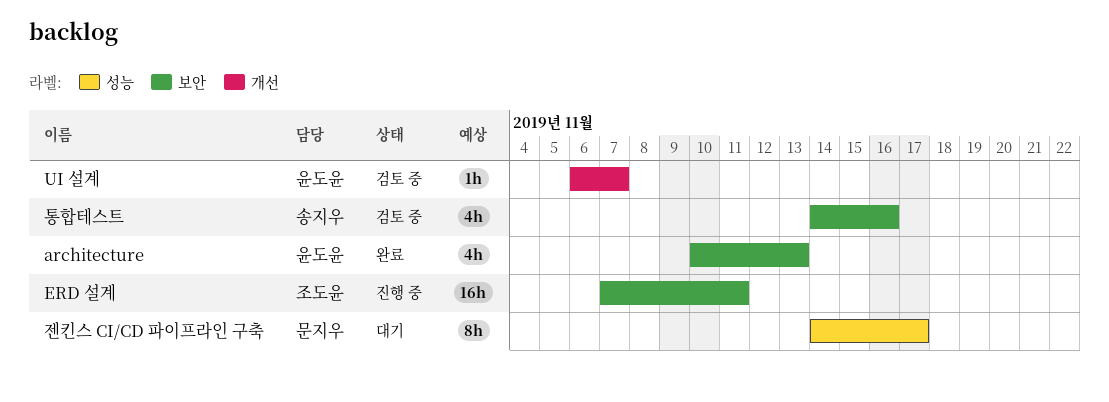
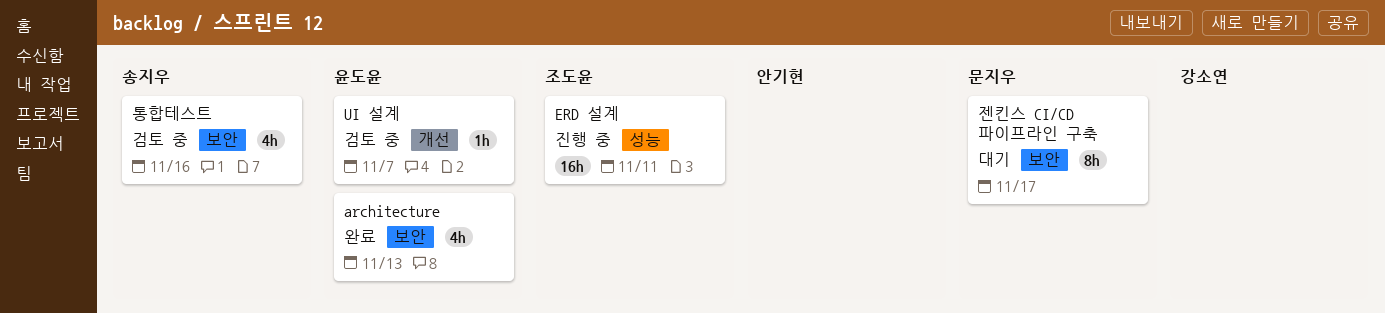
ERD 설계, label: 보안 -> 성능
젠킨스 CI/CD 파이프라인 구축, label: 성능 -> 보안

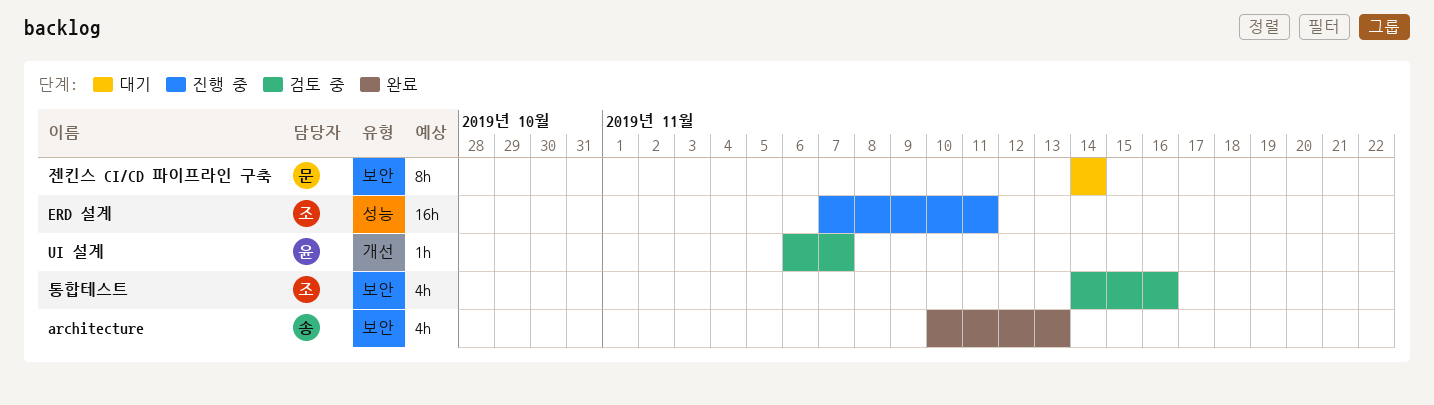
architecture, owner: 윤도윤 -> 송지우
젠킨스 CI/CD 파이프라인 구축, due: Nov 17 -> Nov 14
통합테스트, owner: 송지우 -> 조도윤

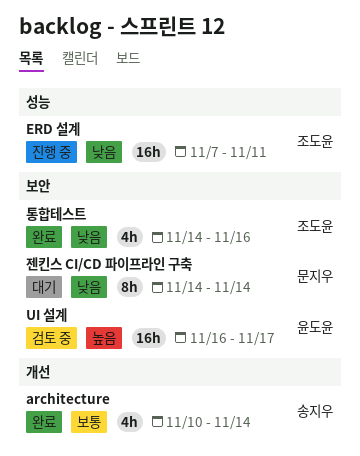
architecture, label: 보안 -> 개선
architecture, due: Nov 13 -> Nov 14
UI 설계, label: 개선 -> 보안
UI 설계, estimate: 1h -> 16h
UI 설계, start: Nov 6 -> Nov 16
UI 설계, due: Nov 7 -> Nov 17
통합테스트, status: 검토 중 -> 완료

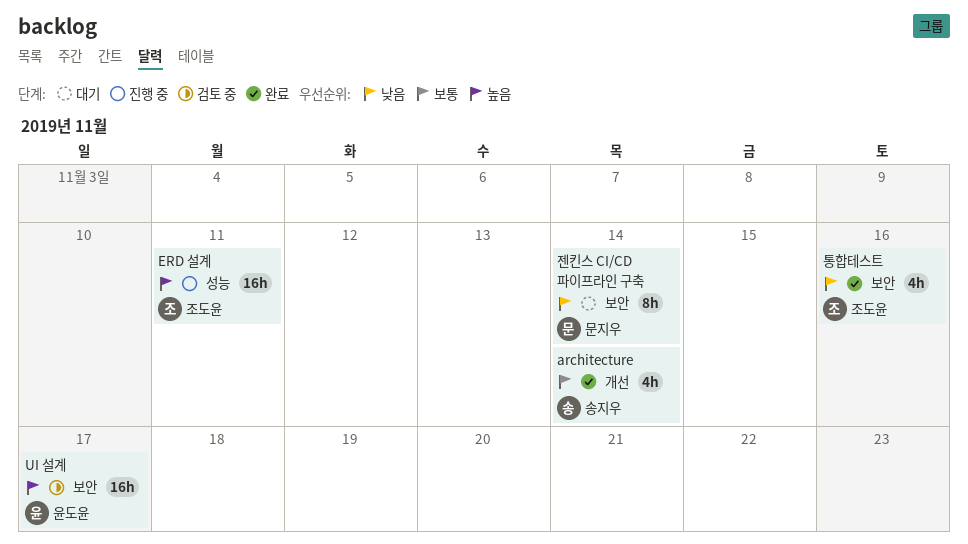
ERD 설계, priority: 낮음 -> 높음

